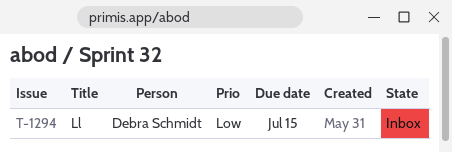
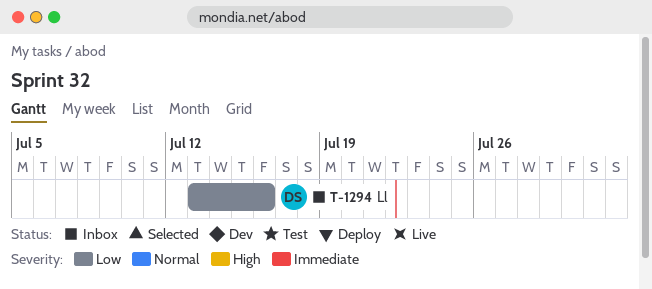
T-1294, due: Jul 15 -> Jul 16

